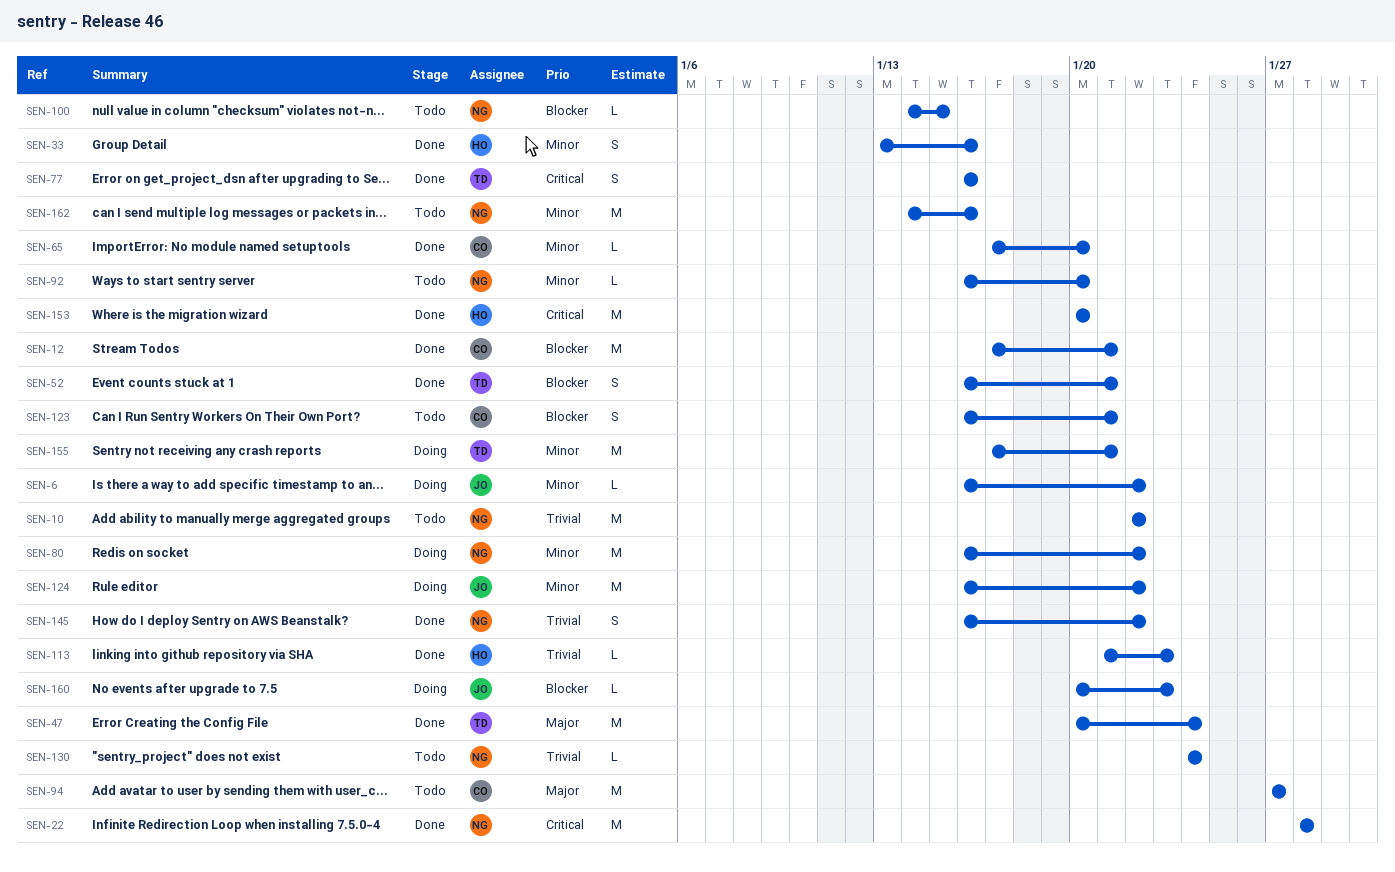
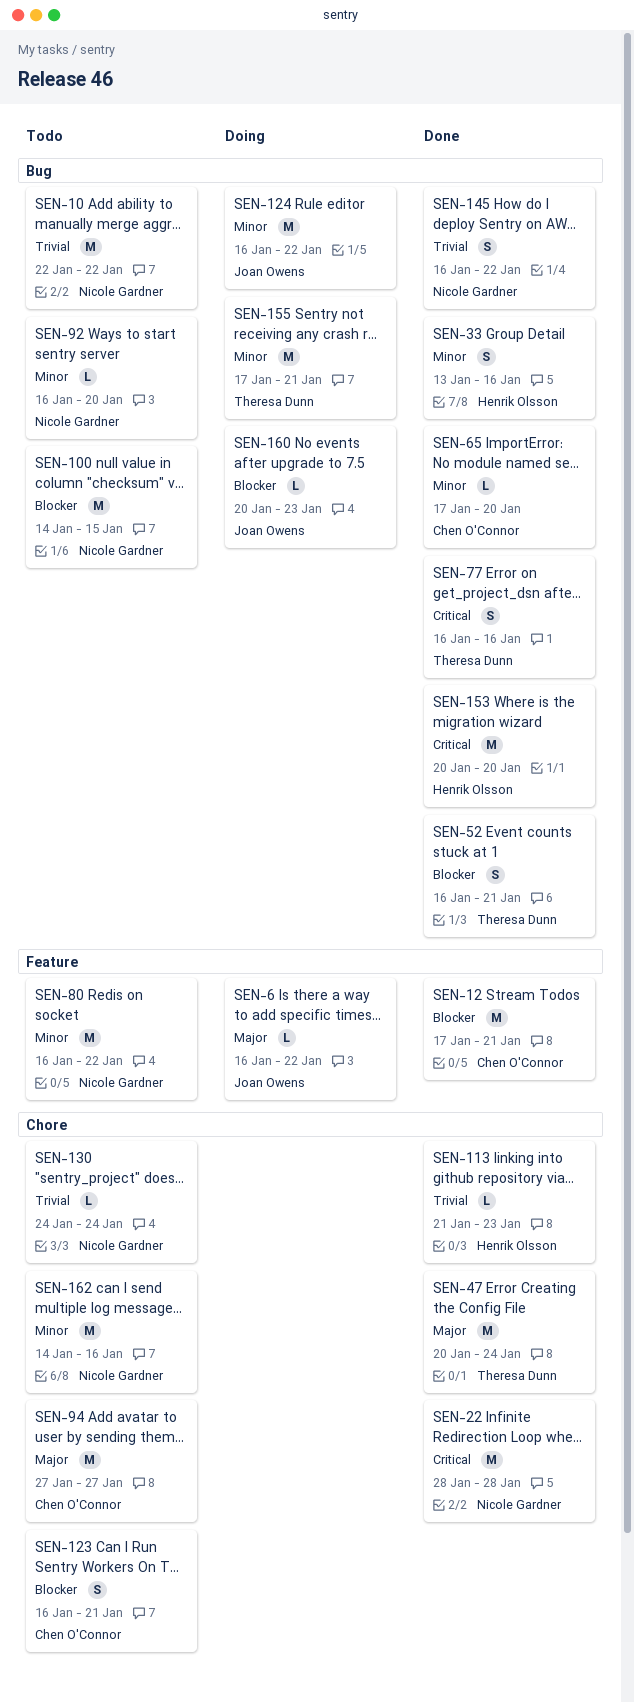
SEN-6, priority: Minor -> Major
SEN-80, status: Doing -> Todo
SEN-100, estimate: L -> M

